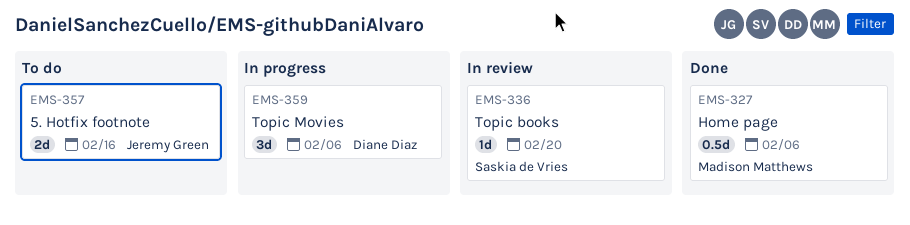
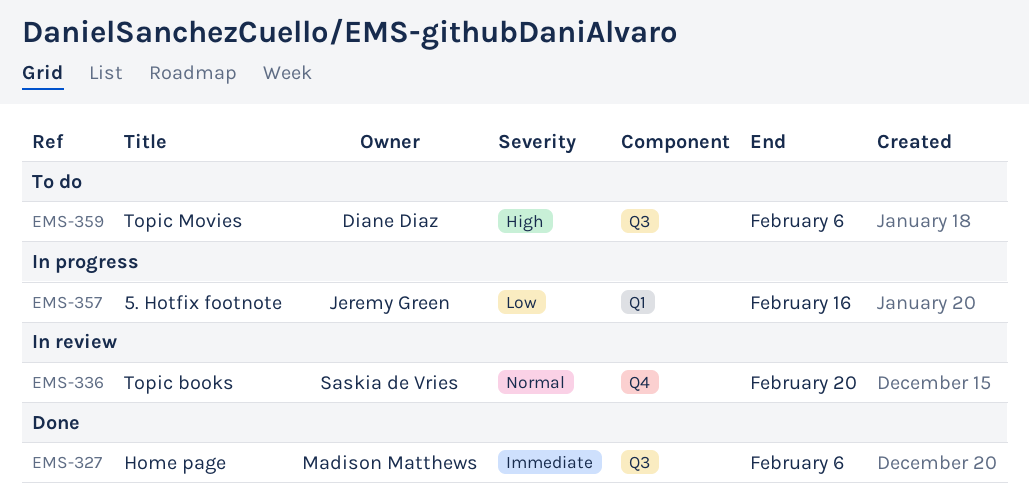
EMS-357, status: To do -> In progress
EMS-359, status: In progress -> To do

